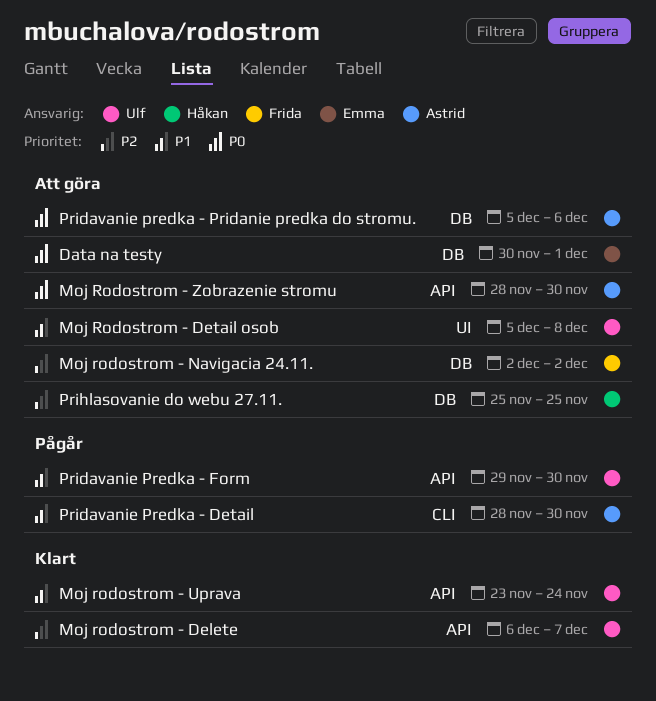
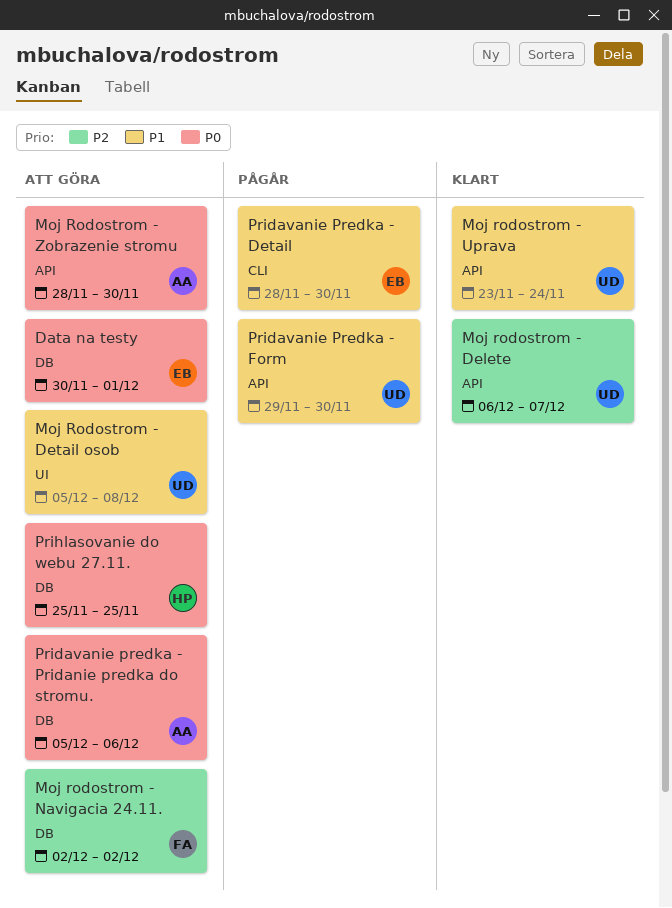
Pridavanie Predka - Detail, owner: Astrid -> Emma
Prihlasovanie do webu 27.11., priority: P2 -> P0

